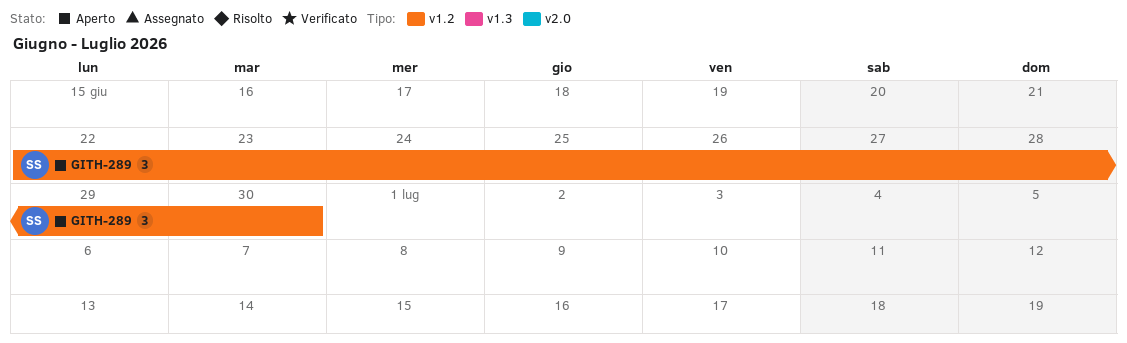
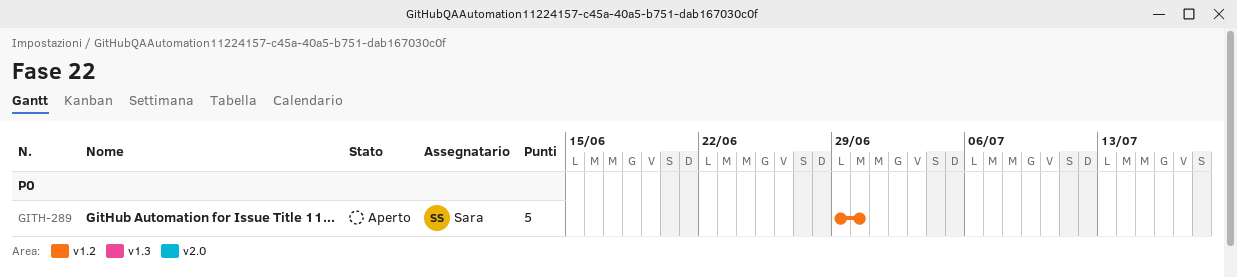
GITH-289, estimate: 3 -> 5
GITH-289, start: Jun 22 -> Jun 29

